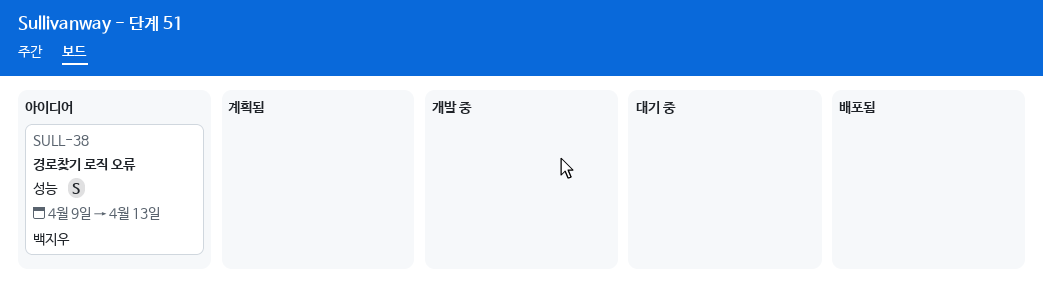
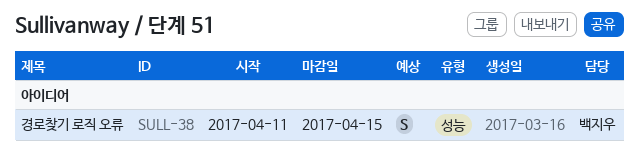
SULL-38, start: Apr 9 -> Apr 11
SULL-38, due: Apr 13 -> Apr 15

